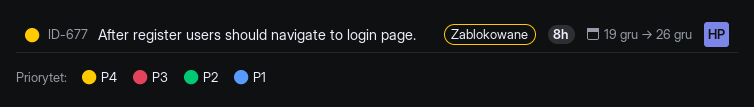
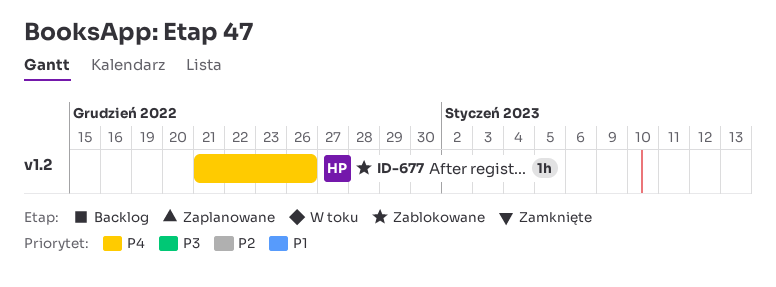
ID-677, estimate: 8h -> 1h
ID-677, start: Dec 19 -> Dec 21

